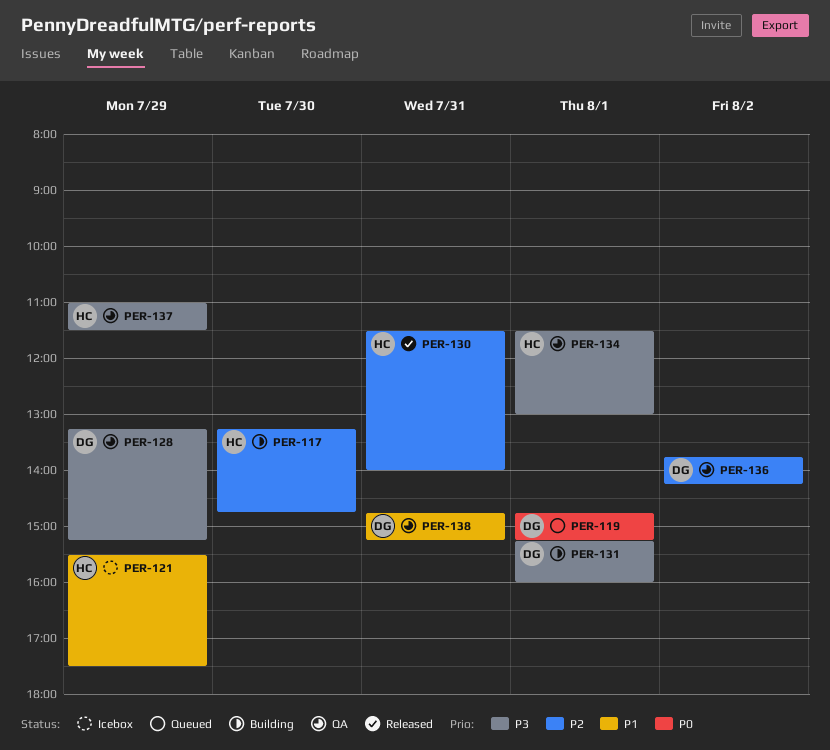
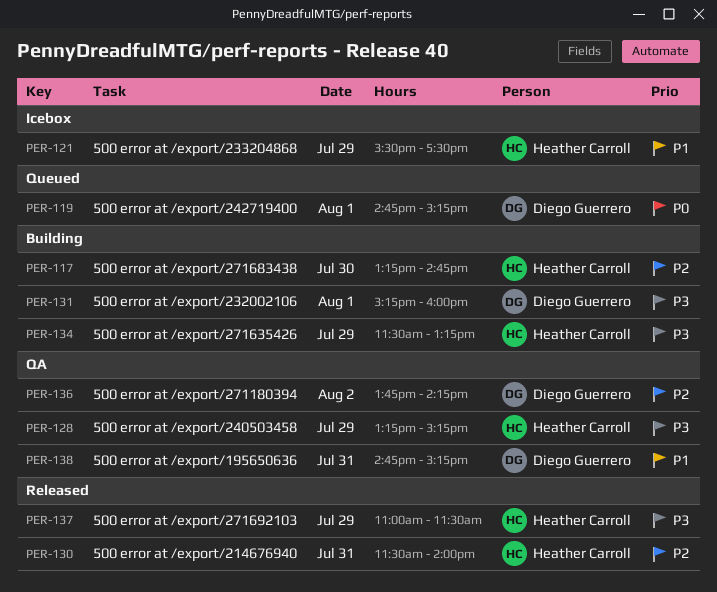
PER-128, owner: Diego Guerrero -> Heather Carroll
PER-134, status: QA -> Building
PER-134, day: Aug 1 -> Jul 29
PER-134, ends: 13:00 -> 13:15
PER-137, status: QA -> Released

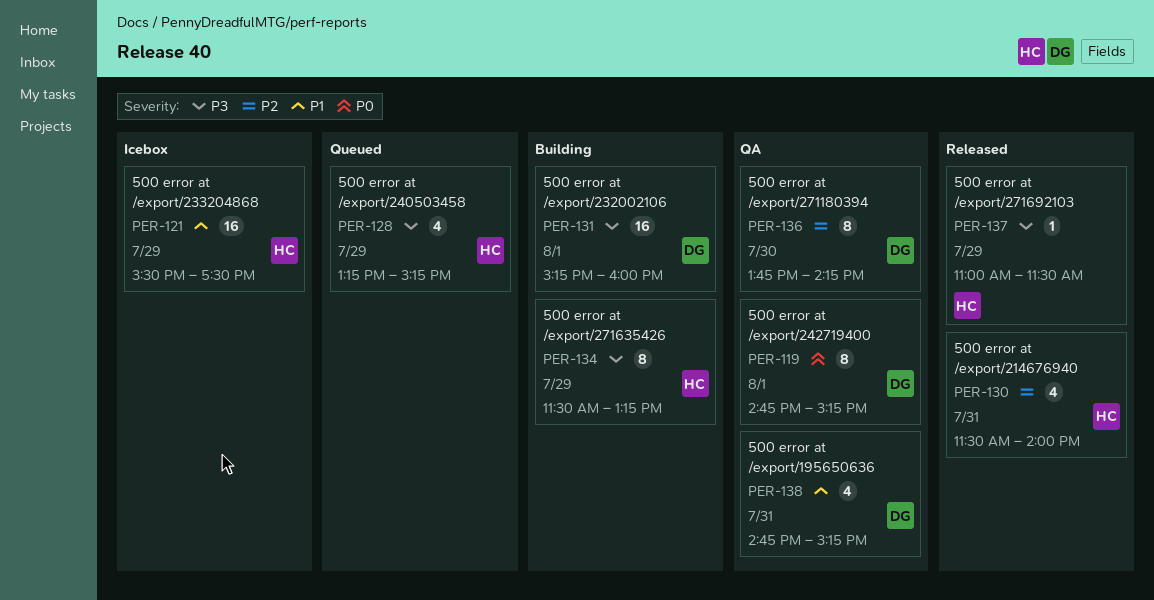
PER-117: present -> none
PER-119, status: Queued -> QA
PER-128, status: QA -> Queued
PER-136, day: Aug 2 -> Jul 30

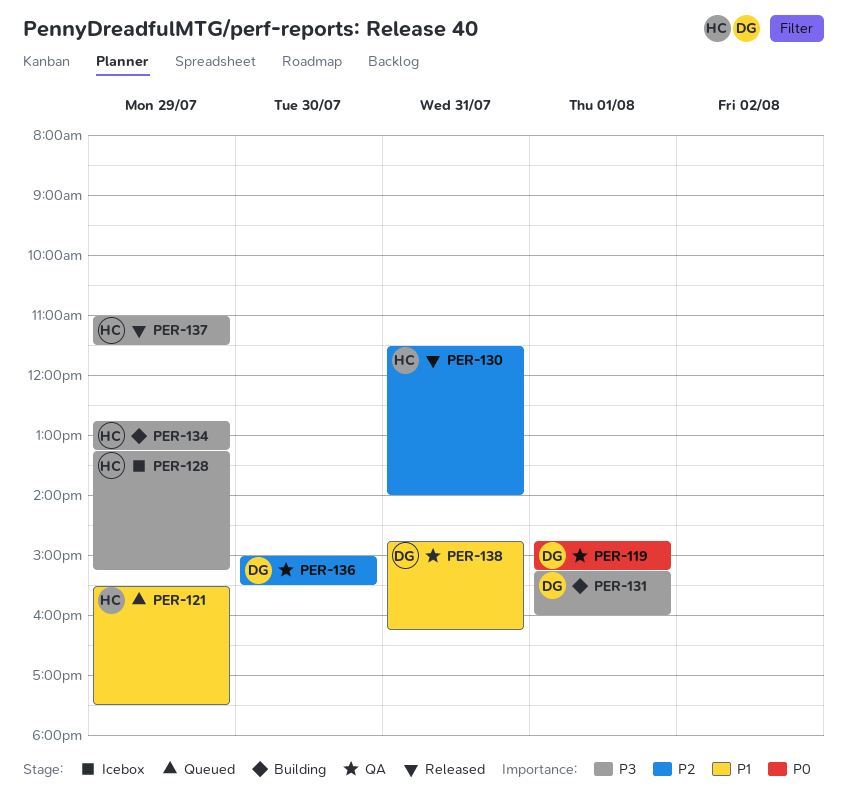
PER-121, status: Icebox -> Queued
PER-128, status: Queued -> Icebox
PER-134, begins: 11:30 -> 12:45
PER-136, begins: 13:45 -> 15:00
PER-136, ends: 14:15 -> 15:30
PER-138, ends: 15:15 -> 16:15

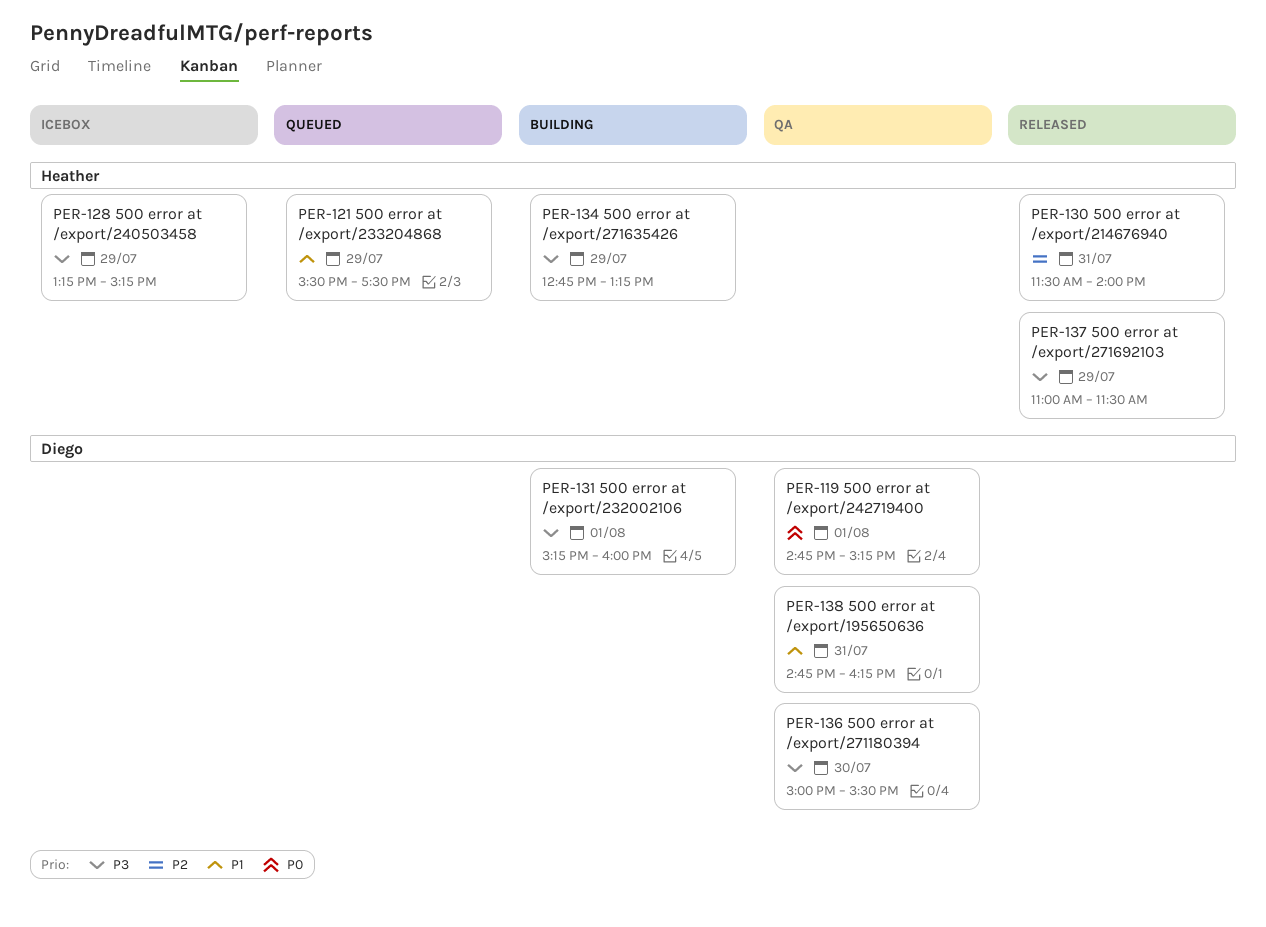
PER-136, priority: P2 -> P3

